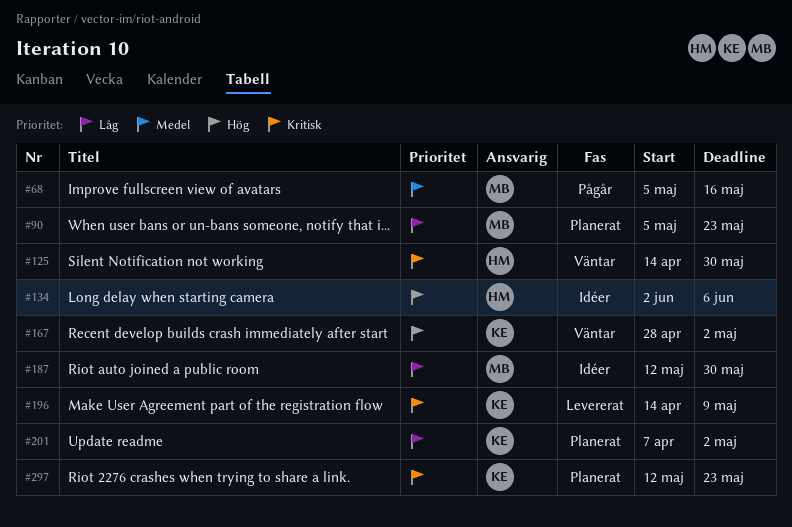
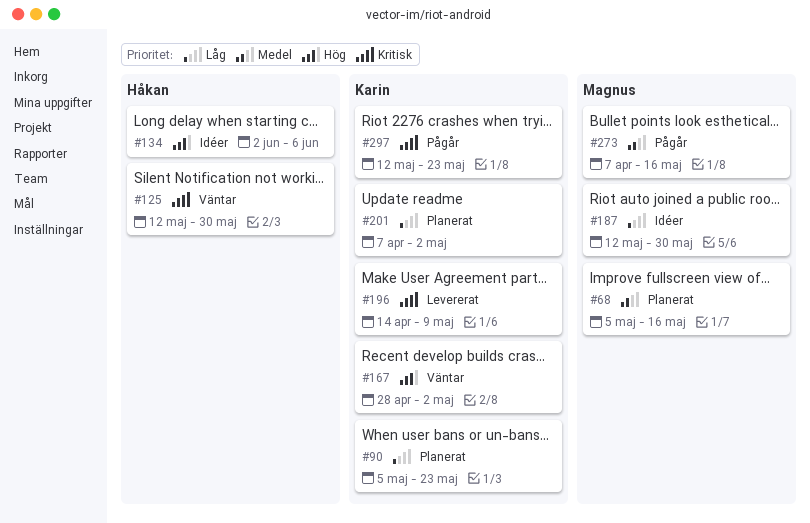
#68, status: Pågår -> Planerat
#90, owner: Magnus -> Karin
#125, start: Apr 14 -> May 12
#273: none -> present
#297, status: Planerat -> Pågår

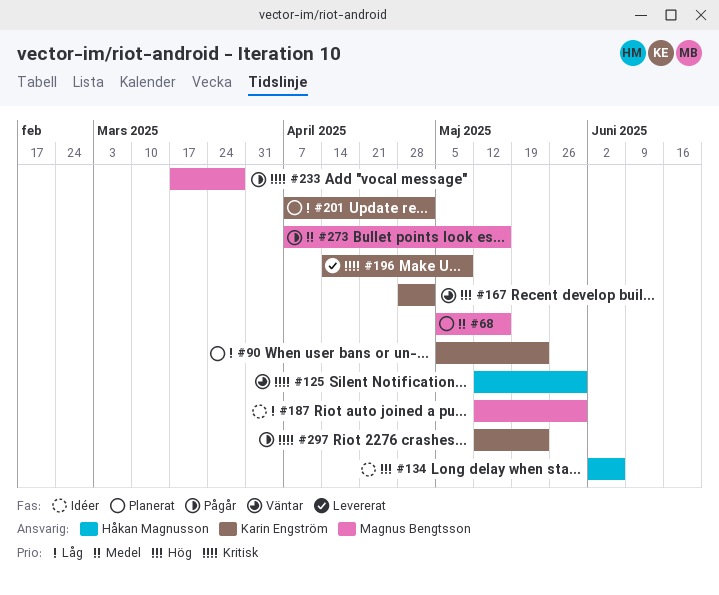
#233: none -> present

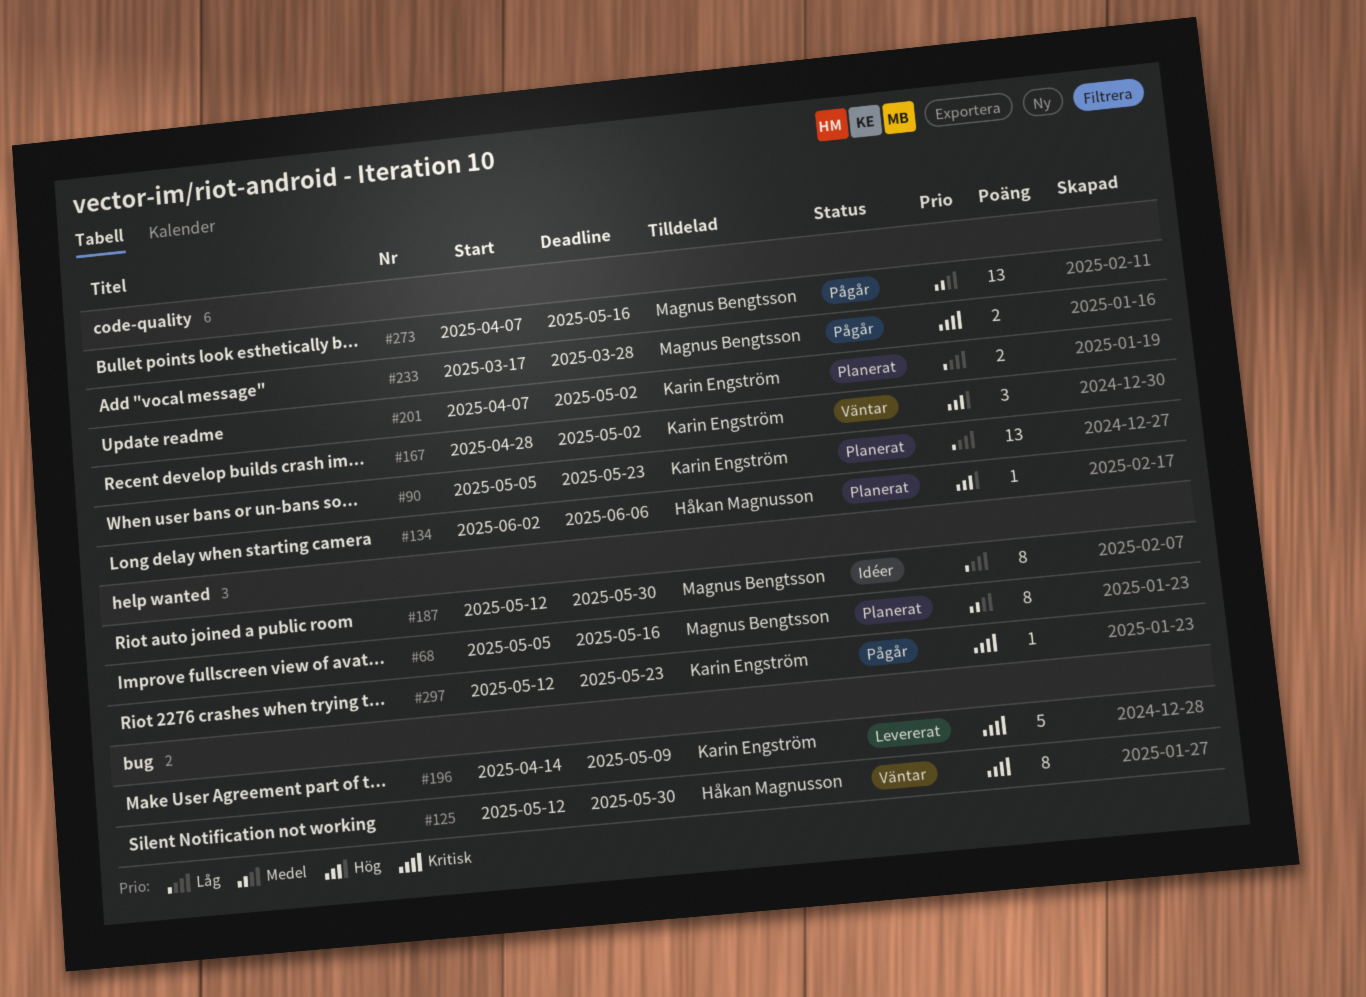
#134, status: Idéer -> Planerat

